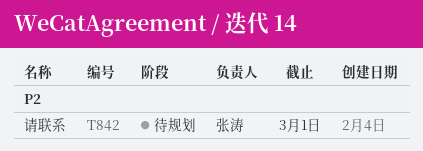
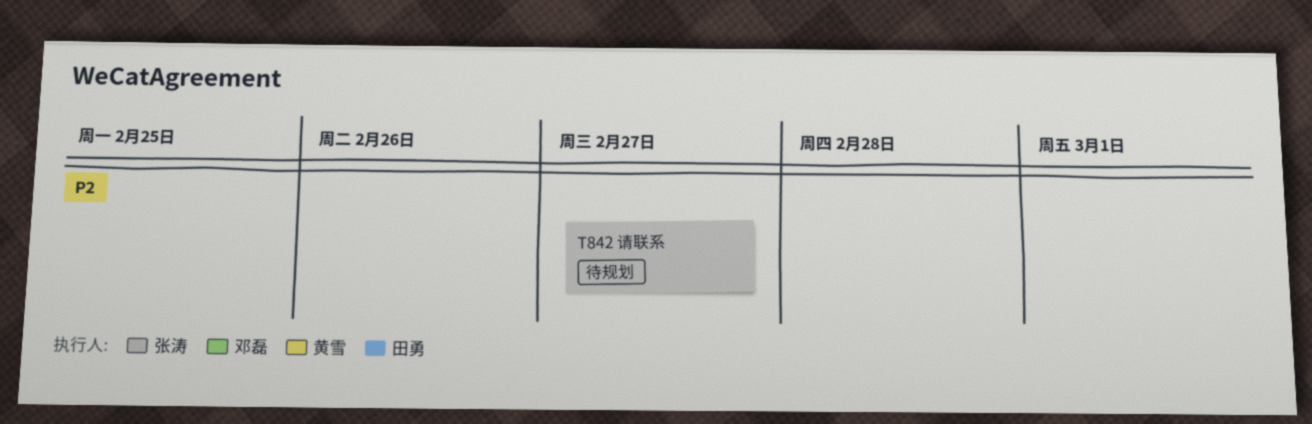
T842, due: Mar 1 -> Feb 27

